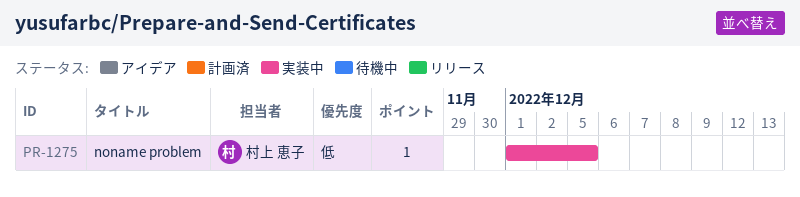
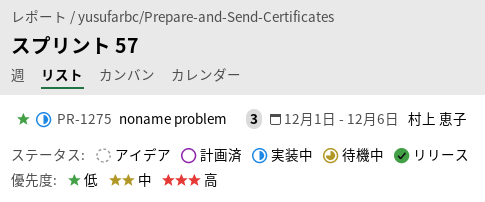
PR-1275, estimate: 1 -> 3
PR-1275, due: Dec 5 -> Dec 6

